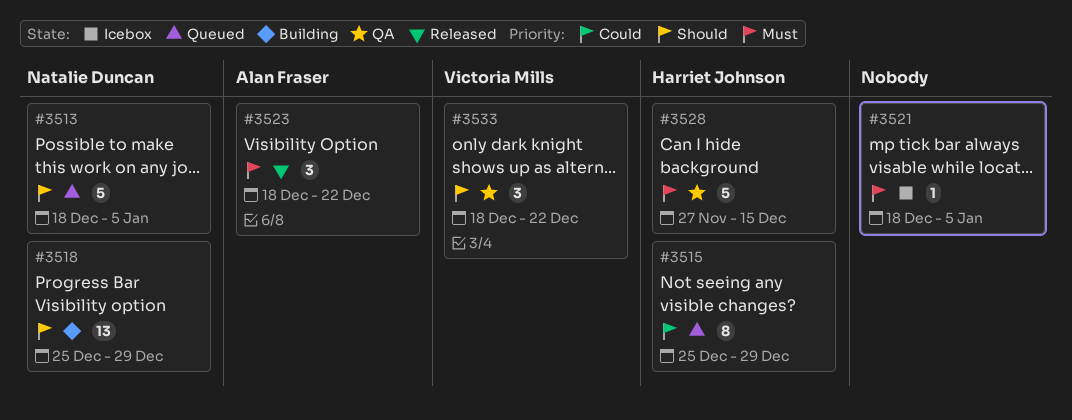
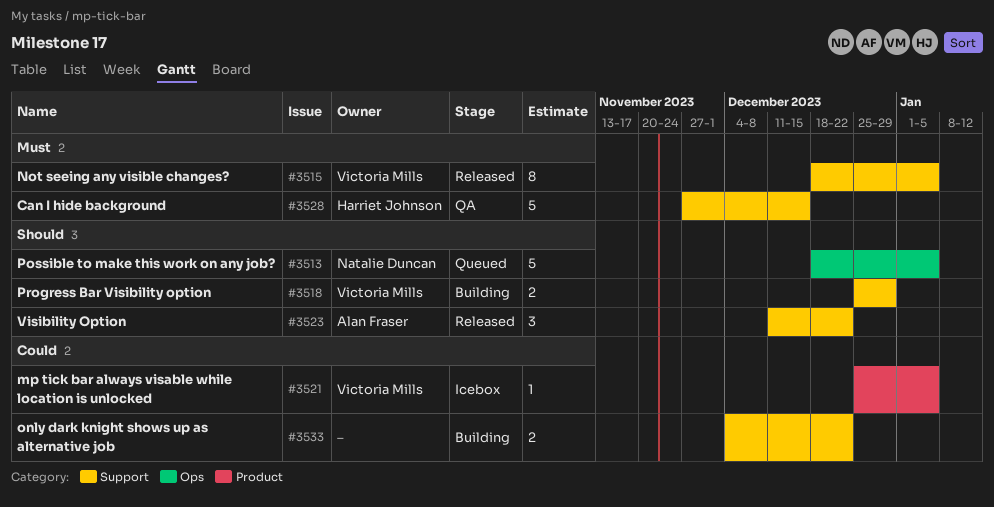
#3515, status: Queued -> Released
#3515, owner: Harriet Johnson -> Victoria Mills
#3515, priority: Could -> Must
#3515, start: Dec 25 -> Dec 18
#3515, due: Dec 29 -> Jan 5
#3518, owner: Natalie Duncan -> Victoria Mills
#3518, estimate: 13 -> 2
#3521, owner: none -> Victoria Mills
#3521, priority: Must -> Could
#3521, start: Dec 18 -> Dec 25
#3523, priority: Must -> Should
#3523, start: Dec 18 -> Dec 11
#3533, status: QA -> Building
#3533, owner: Victoria Mills -> none
#3533, priority: Should -> Could
#3533, estimate: 3 -> 2
#3533, start: Dec 18 -> Dec 4

